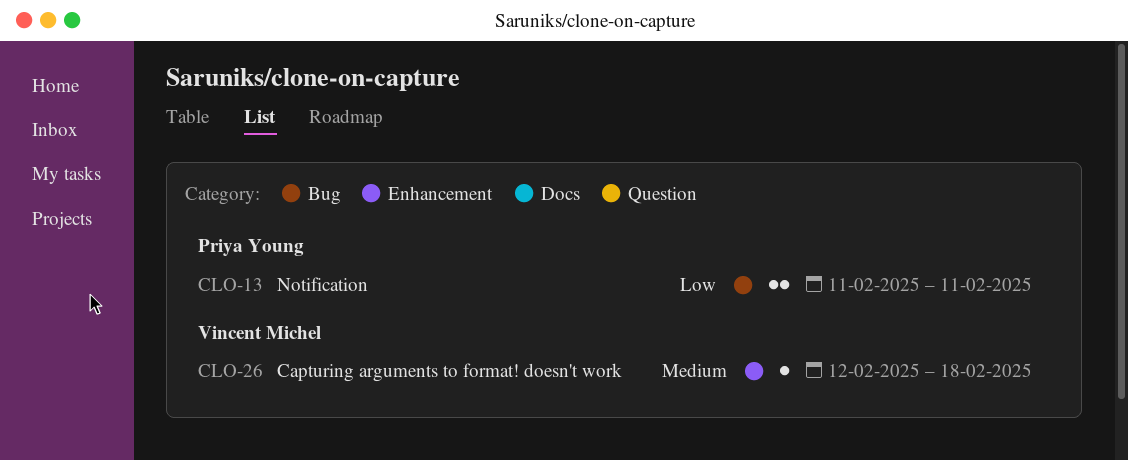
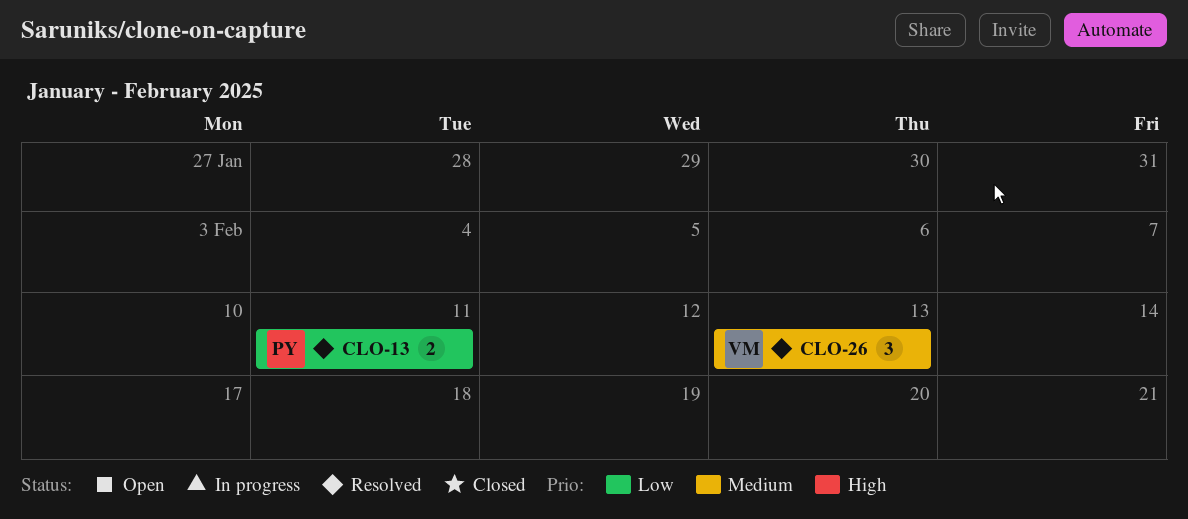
CLO-26, estimate: 1 -> 3
CLO-26, start: Feb 12 -> Feb 13
CLO-26, due: Feb 18 -> Feb 13

